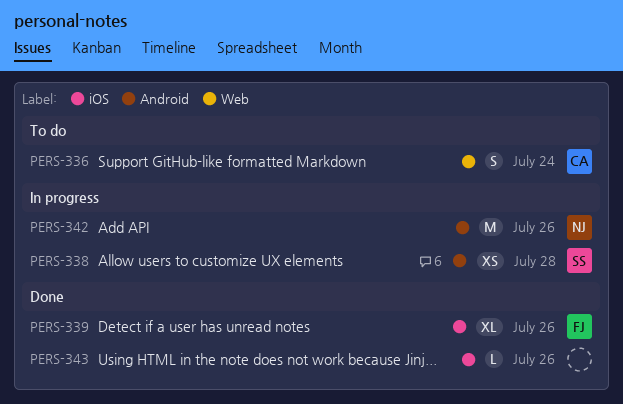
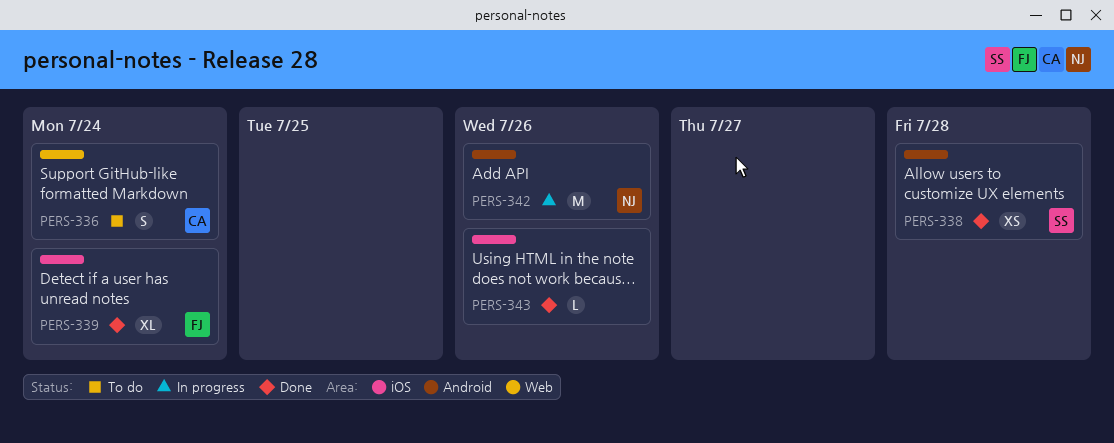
PERS-338, status: In progress -> Done
PERS-339, due: Jul 26 -> Jul 24

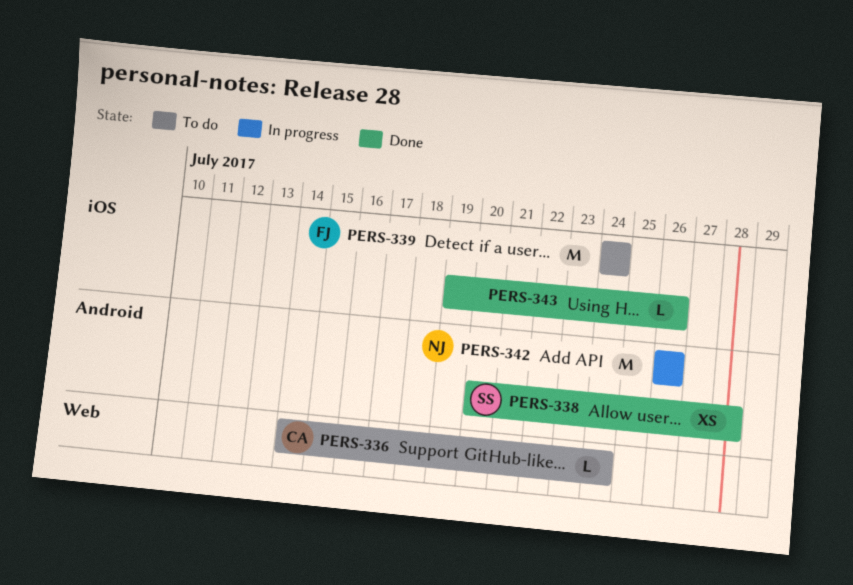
PERS-336, estimate: S -> L
PERS-339, status: Done -> To do
PERS-339, estimate: XL -> M

